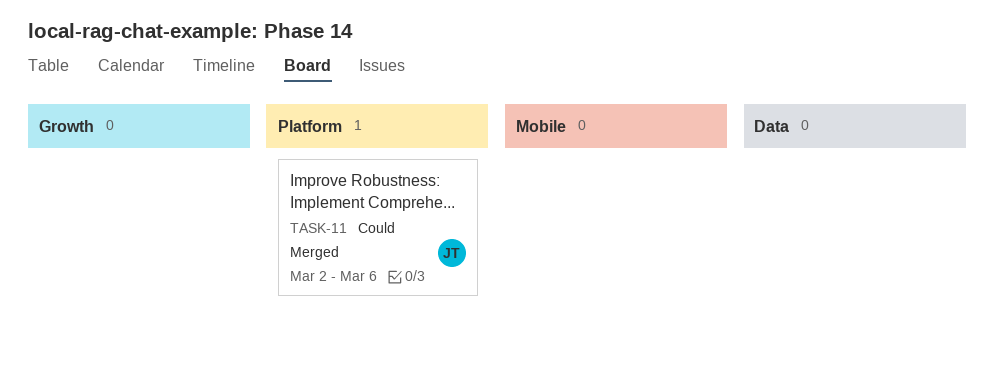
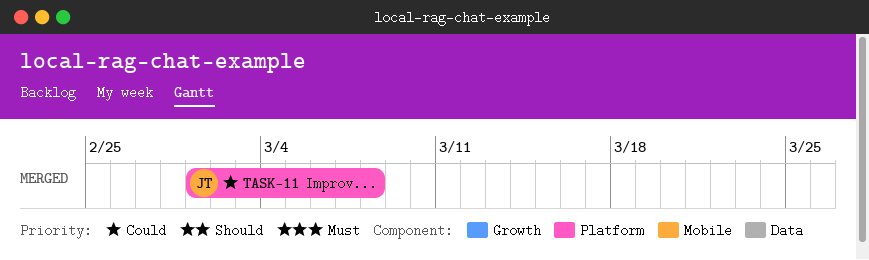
TASK-11, start: Mar 2 -> Mar 1
TASK-11, due: Mar 6 -> Mar 8

